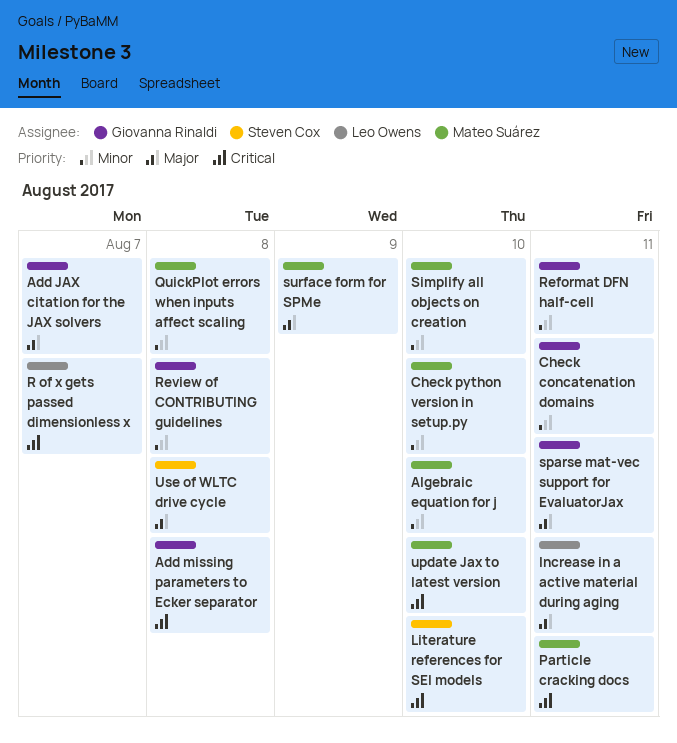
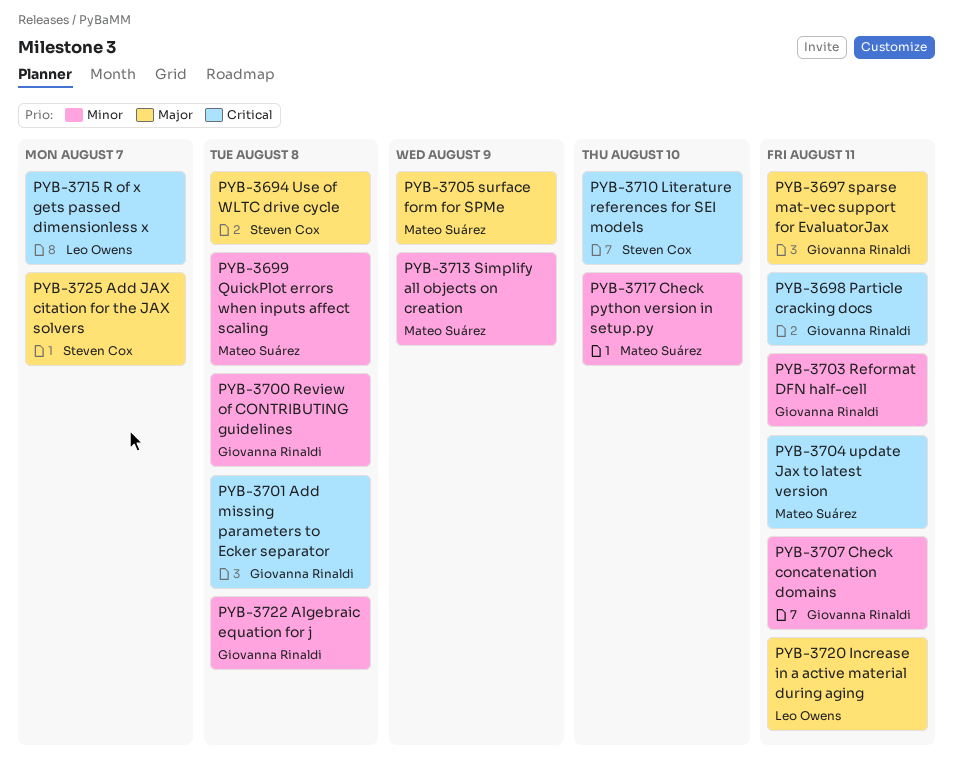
Add JAX citation for the JAX solvers, owner: Giovanna Rinaldi -> Steven Cox
Algebraic equation for j, owner: Mateo Suárez -> Giovanna Rinaldi
Algebraic equation for j, due: Aug 10 -> Aug 8
Particle cracking docs, owner: Mateo Suárez -> Giovanna Rinaldi
Simplify all objects on creation, due: Aug 10 -> Aug 9
update Jax to latest version, due: Aug 10 -> Aug 11

